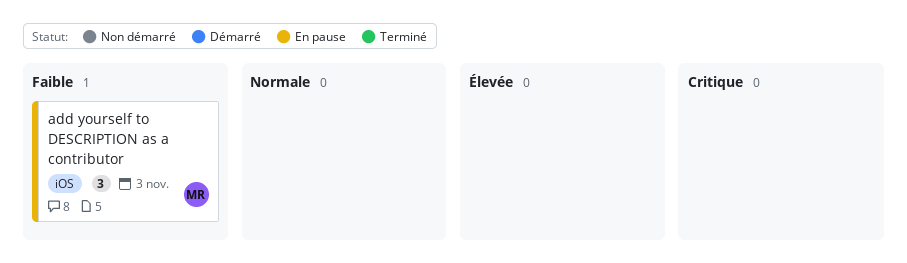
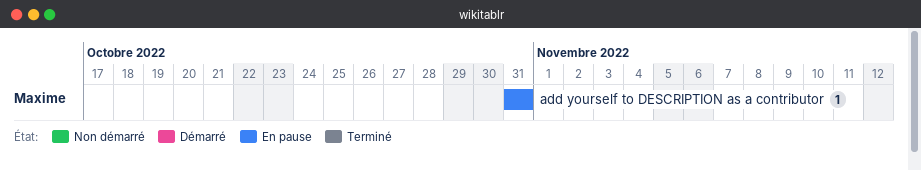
add yourself to DESCRIPTION as a contributor, estimate: 3 -> 1
add yourself to DESCRIPTION as a contributor, due: Nov 3 -> Oct 31

